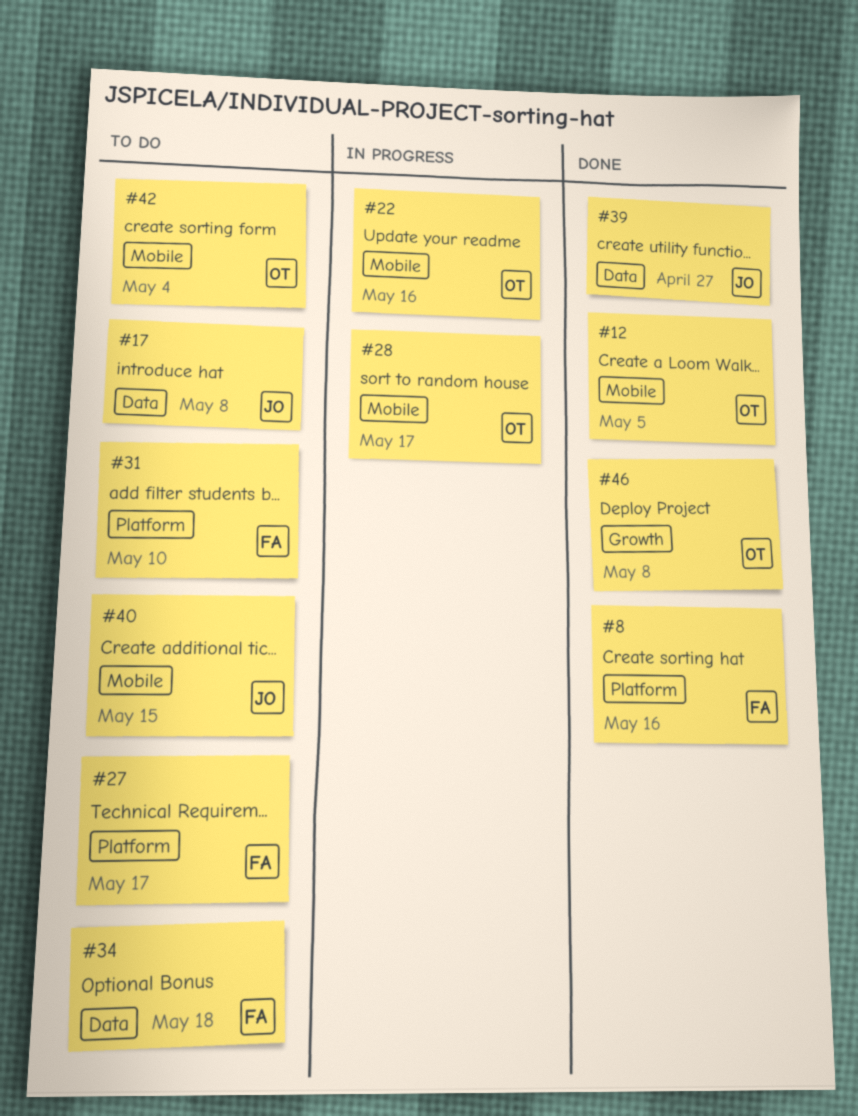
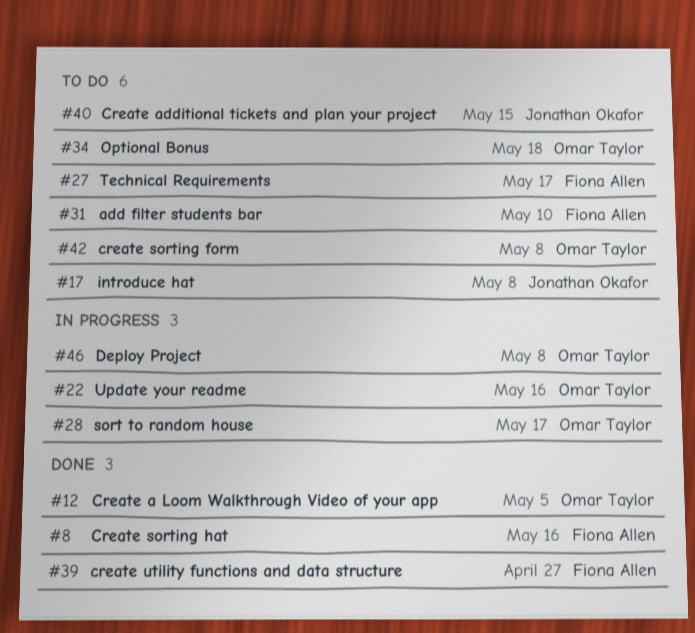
#34, owner: Fiona Allen -> Omar Taylor
#39, owner: Jonathan Okafor -> Fiona Allen
#42, due: May 4 -> May 8
#46, status: Done -> In progress

